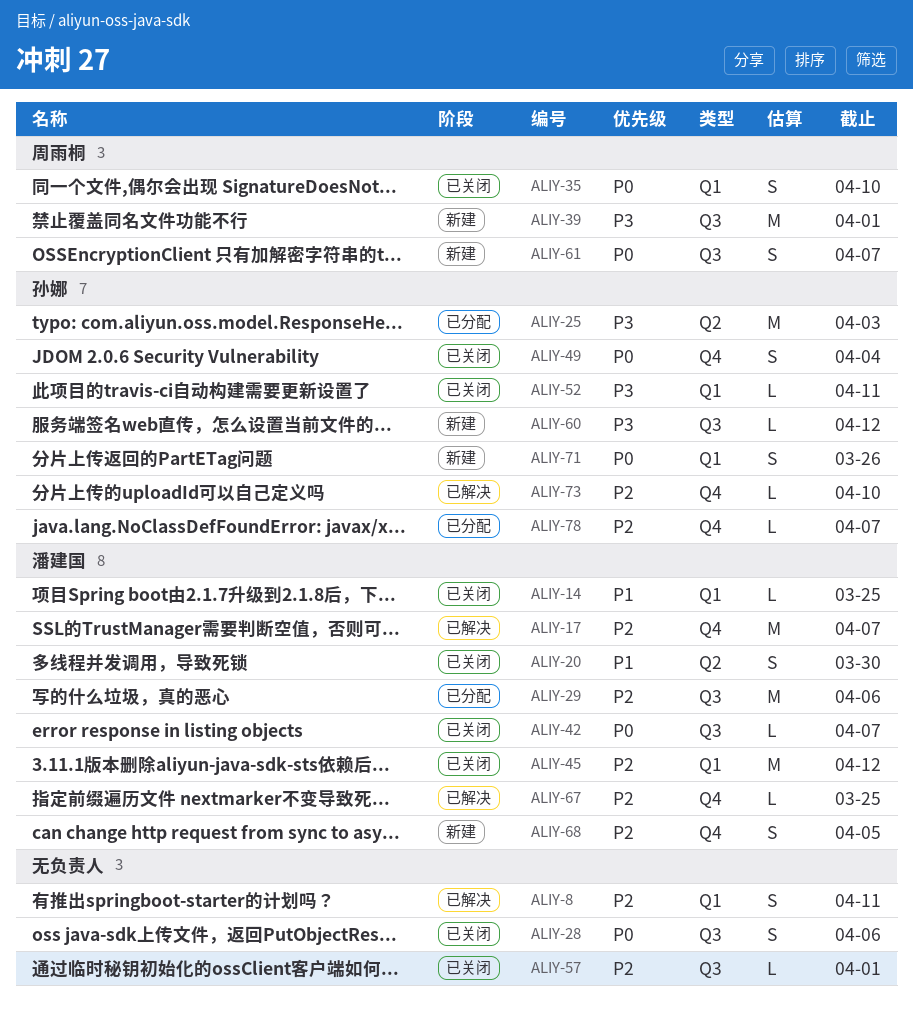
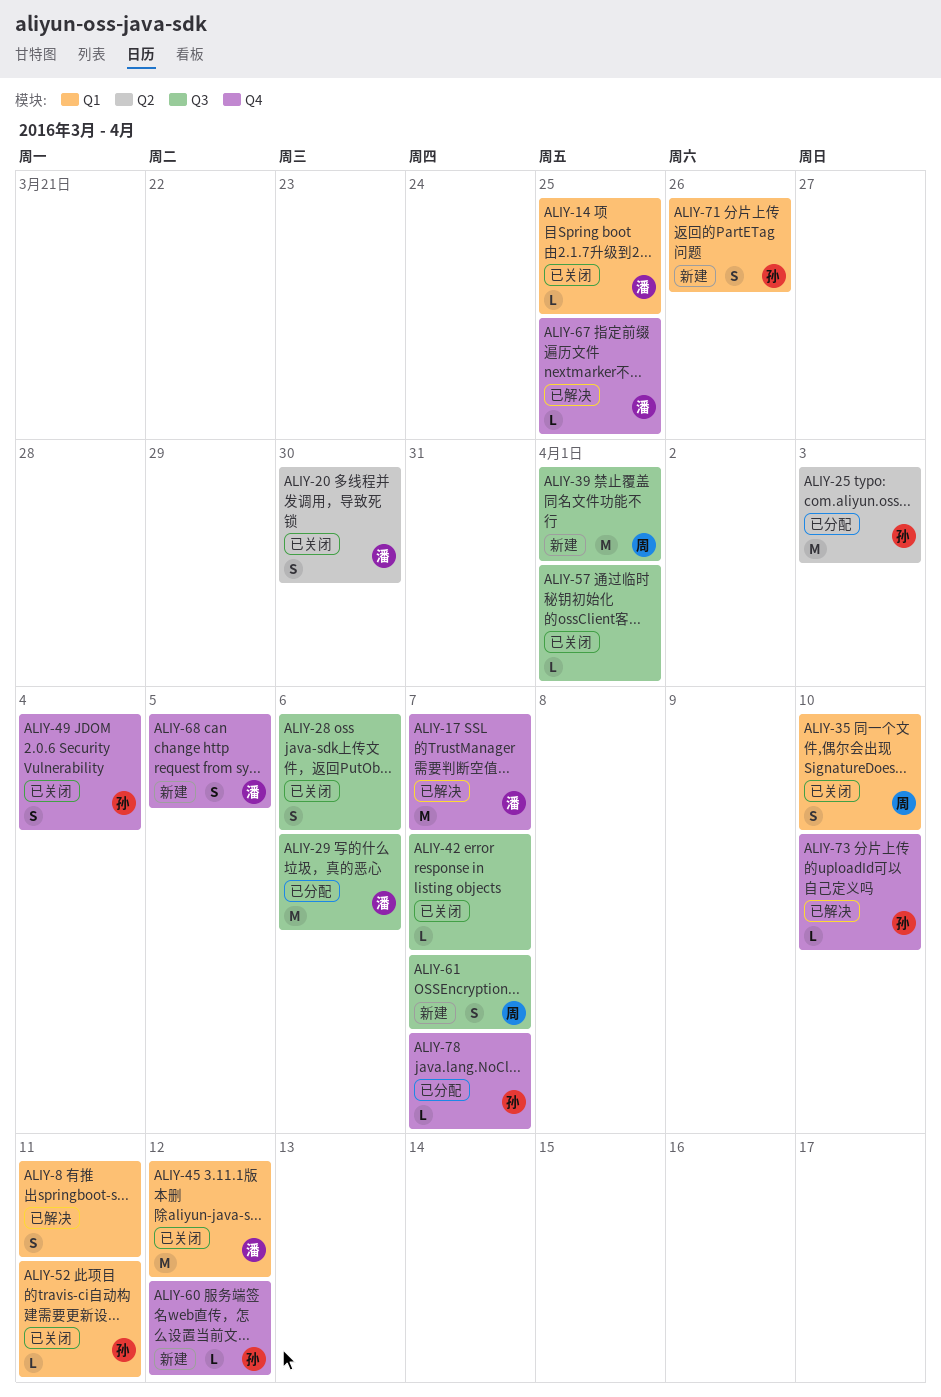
ALIY-42, owner: 潘建国 -> none
ALIY-60, label: Q3 -> Q4

